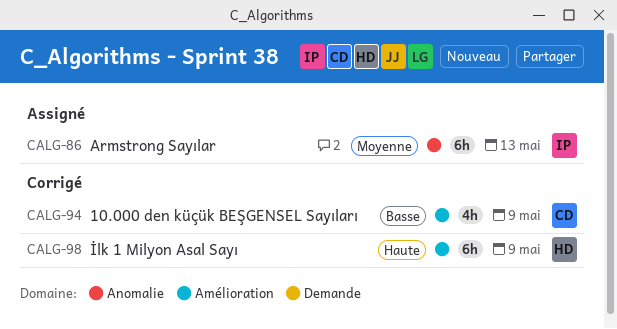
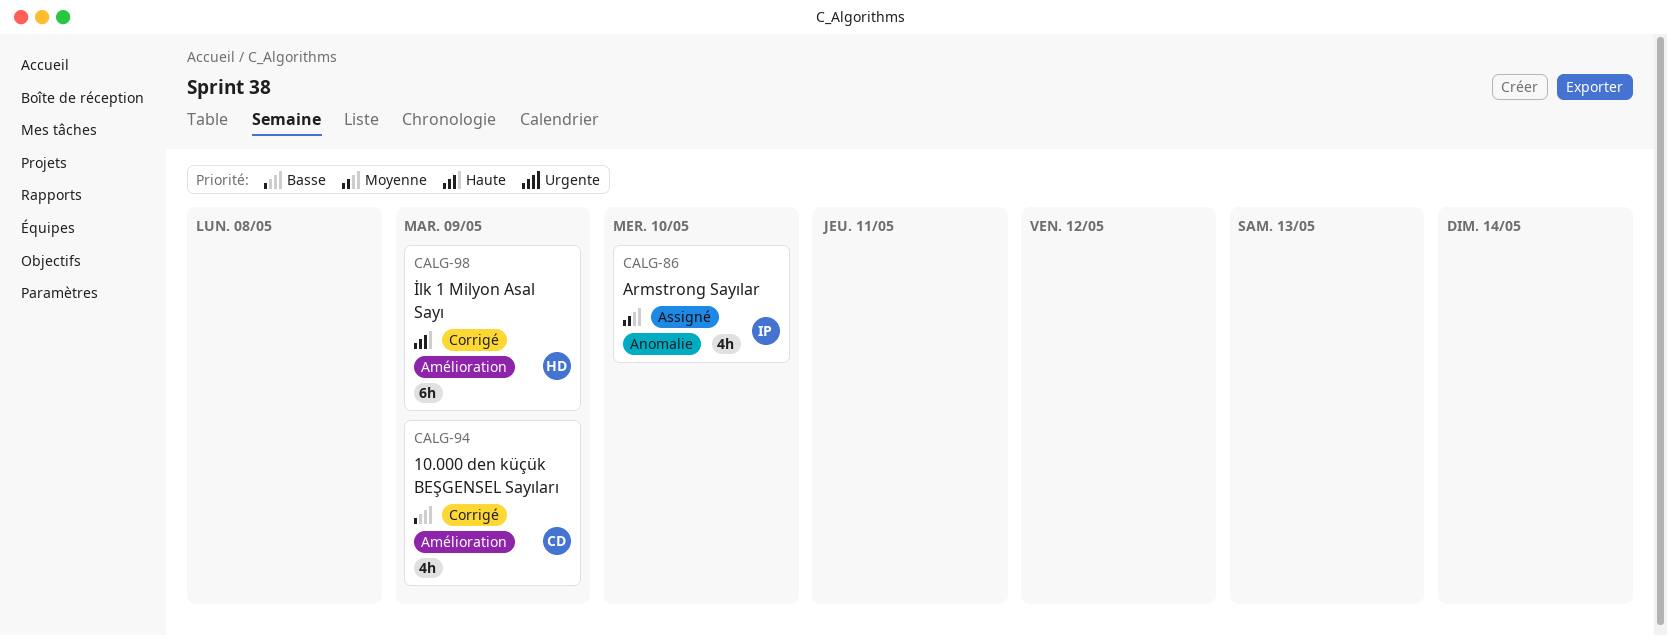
CALG-86, estimate: 6h -> 4h
CALG-86, due: May 13 -> May 10

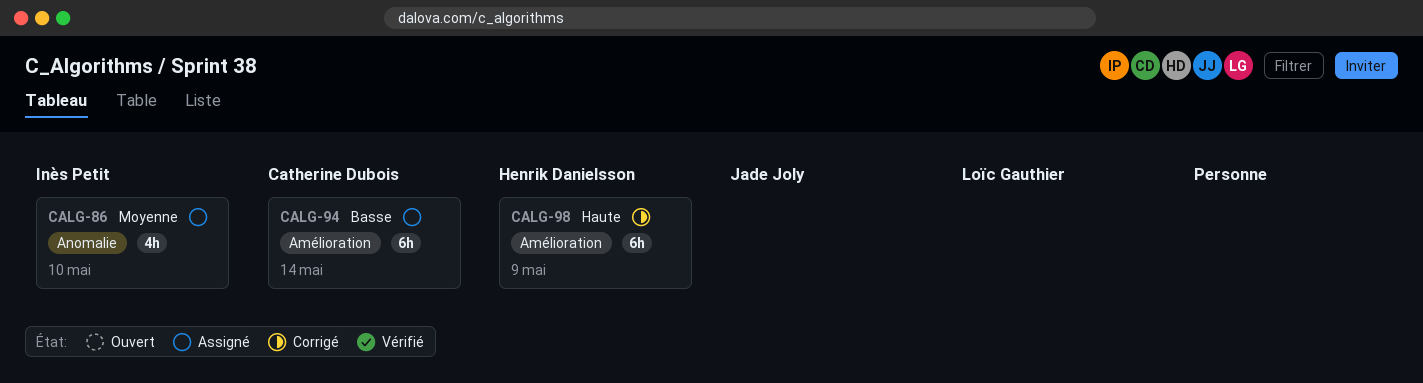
CALG-94, status: Corrigé -> Assigné
CALG-94, estimate: 4h -> 6h
CALG-94, due: May 9 -> May 14

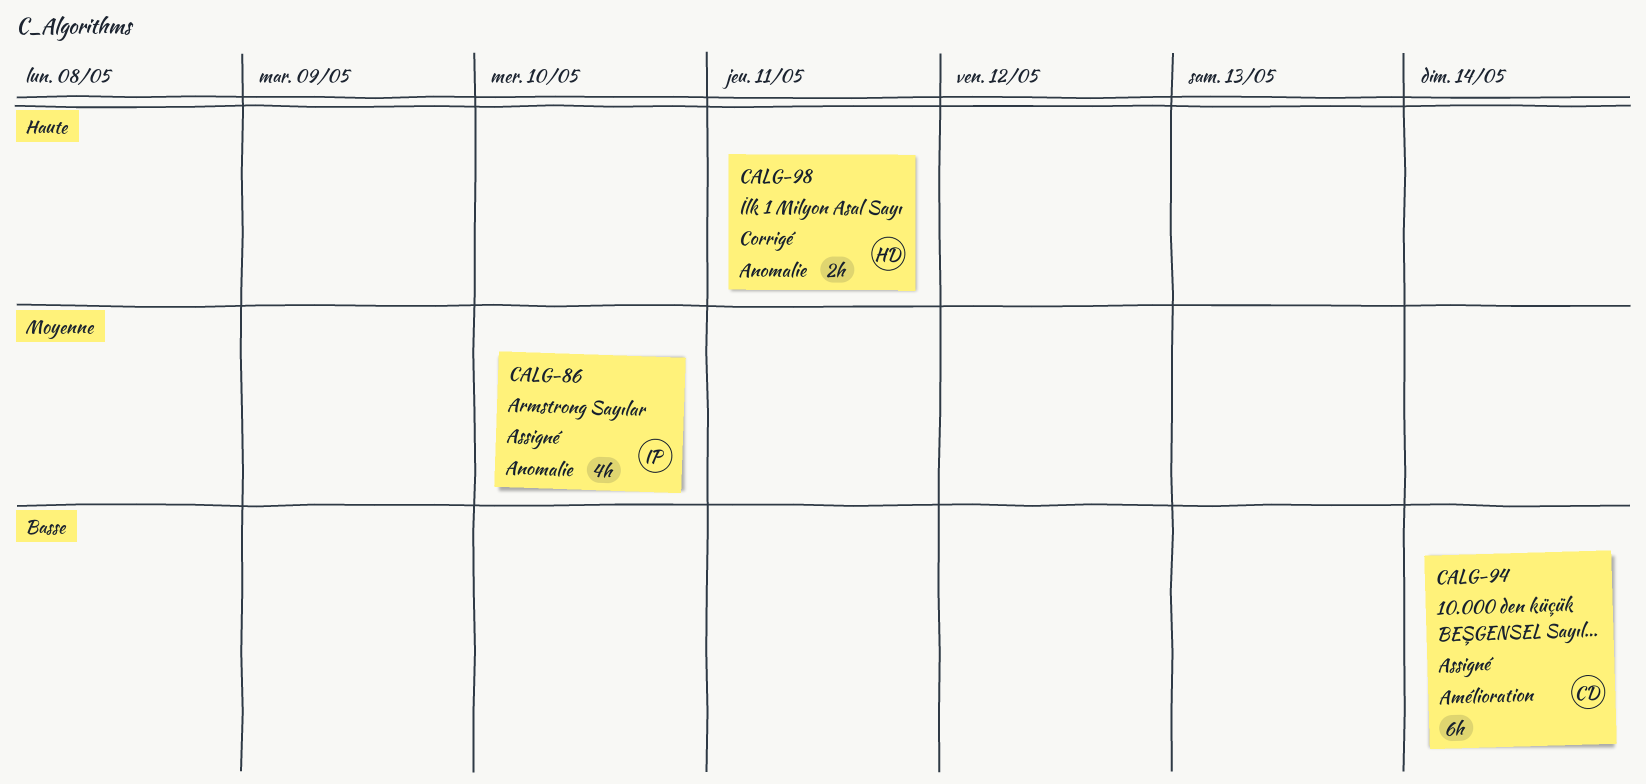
CALG-98, label: Amélioration -> Anomalie
CALG-98, estimate: 6h -> 2h
CALG-98, due: May 9 -> May 11

